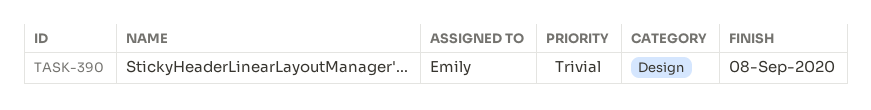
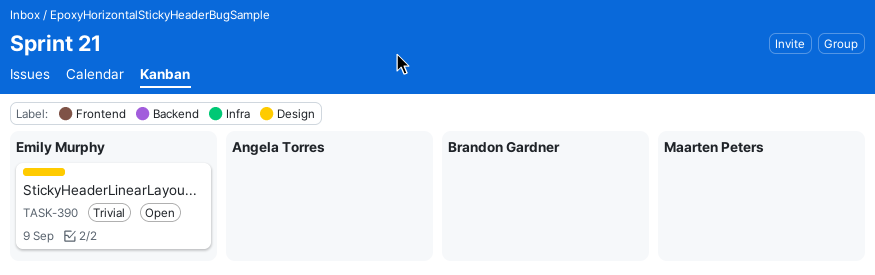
TASK-390, due: Sep 8 -> Sep 9

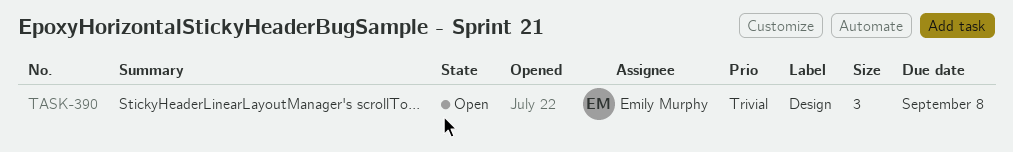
TASK-390, due: Sep 9 -> Sep 8

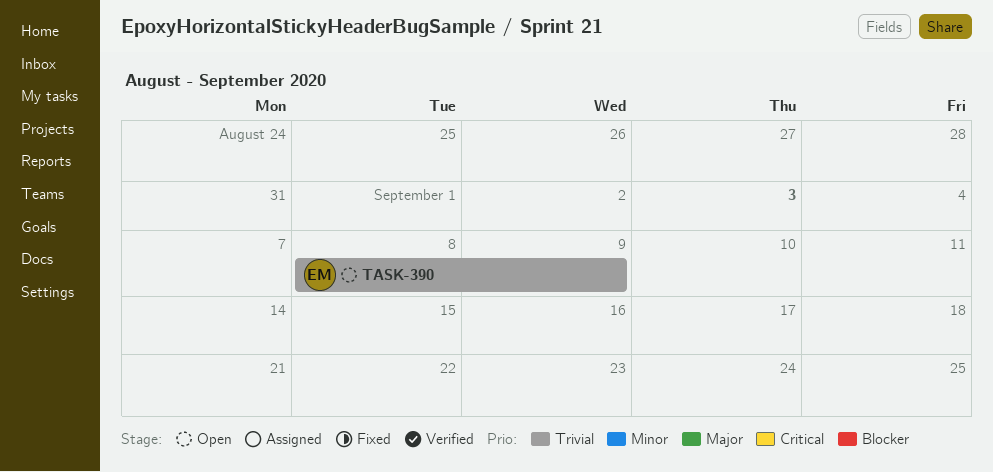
TASK-390, due: Sep 8 -> Sep 9

